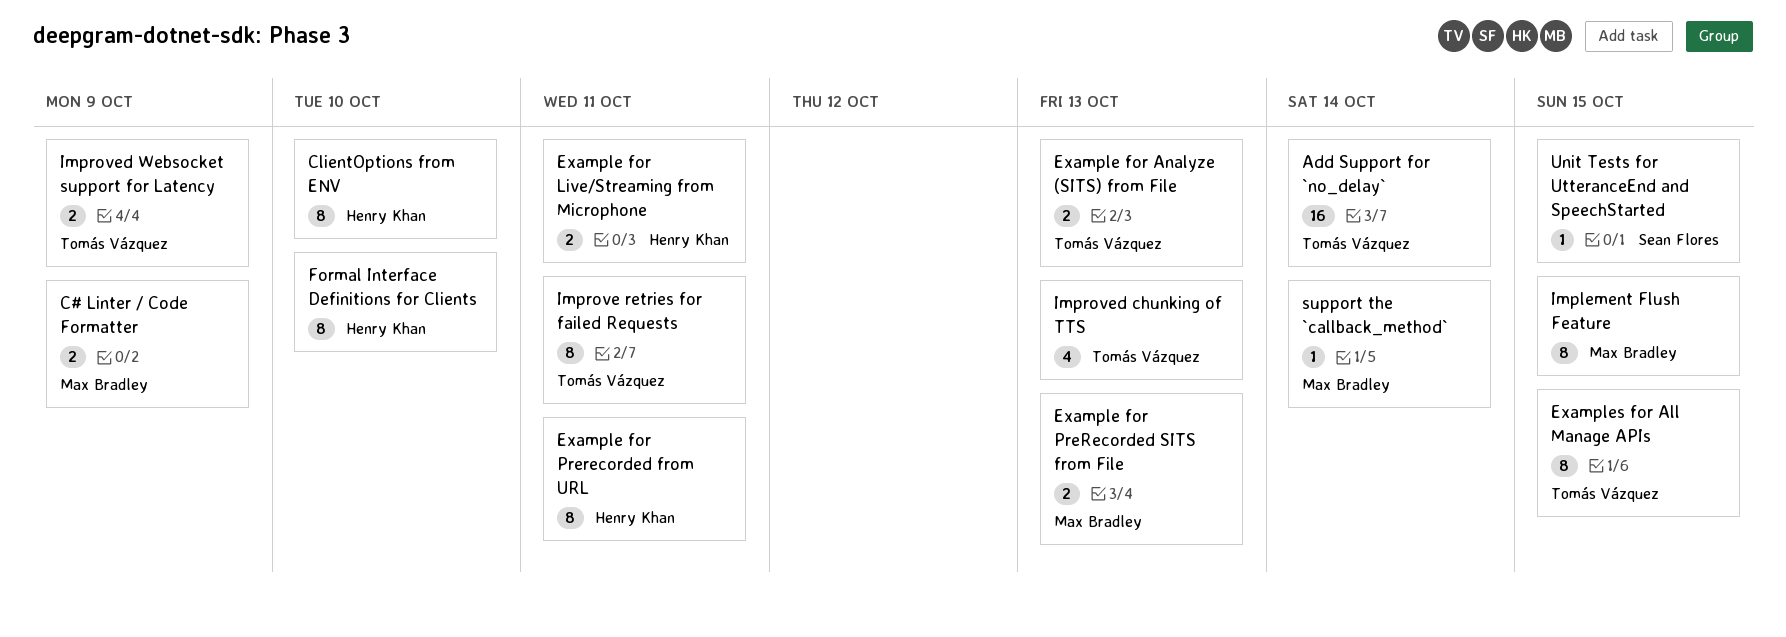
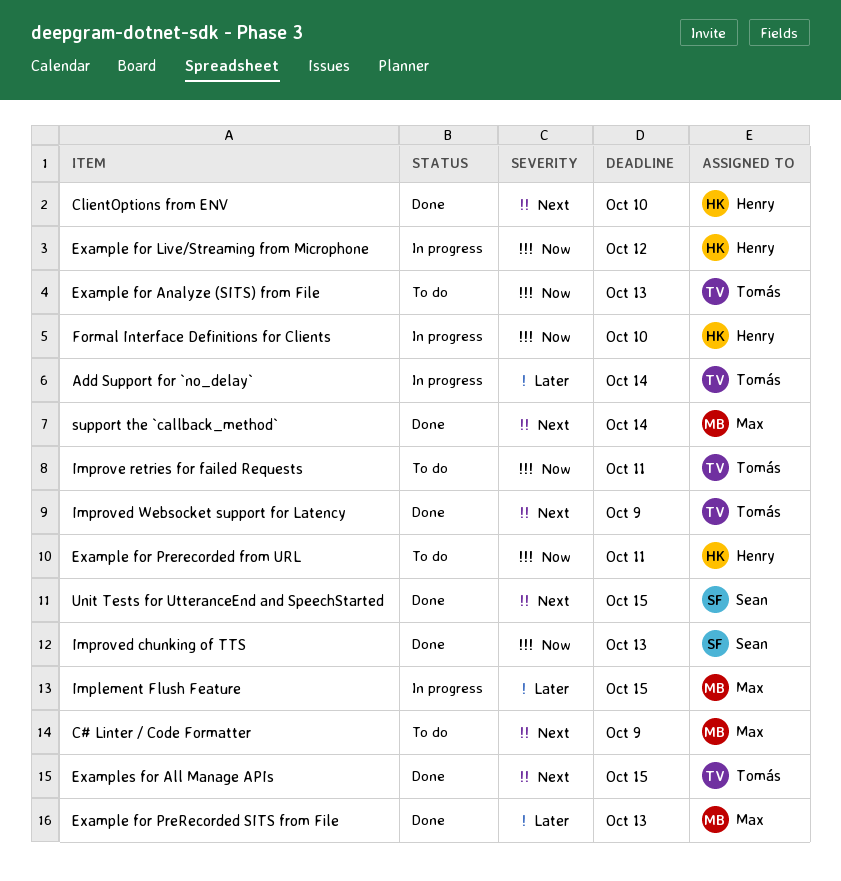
Example for Live/Streaming from Microphone, due: Oct 11 -> Oct 12
Improved chunking of TTS, owner: Tomás Vázquez -> Sean Flores

